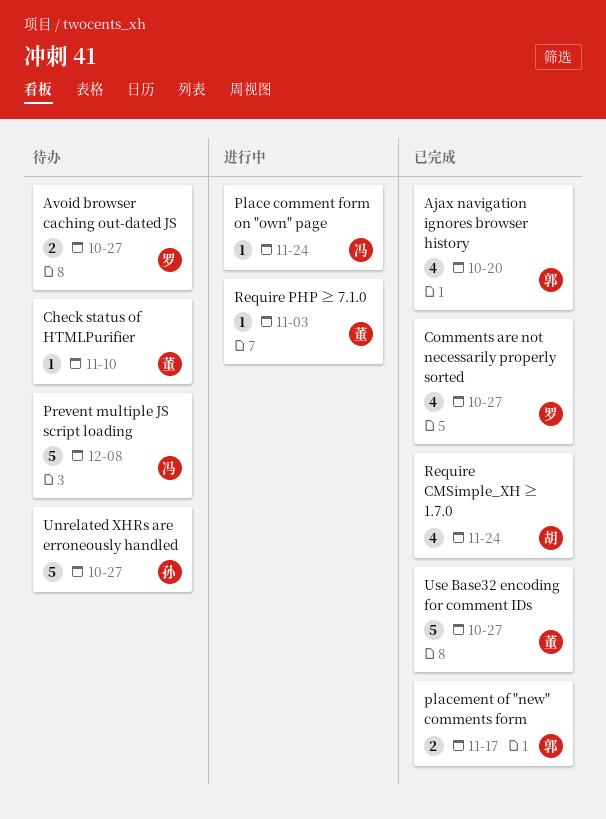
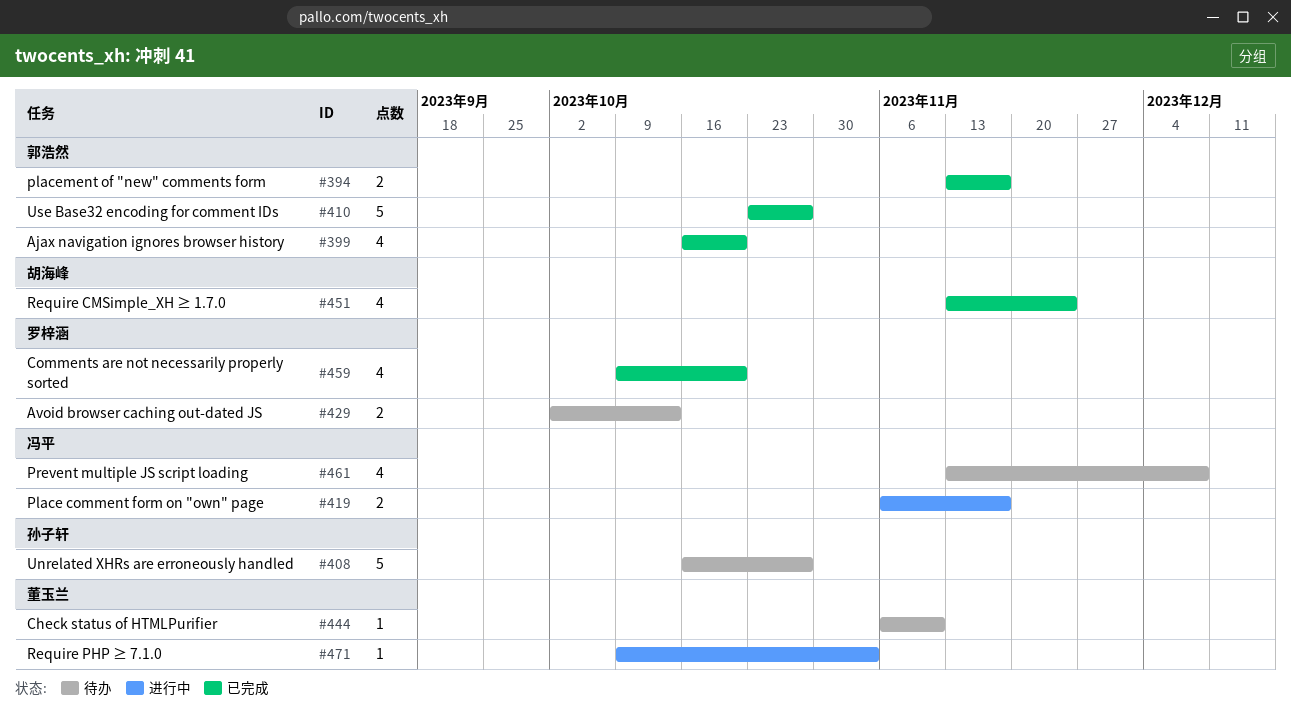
Avoid browser caching out-dated JS, due: Oct 27 -> Oct 13
Comments are not necessarily properly sorted, due: Oct 27 -> Oct 20
Place comment form on "own" page, estimate: 1 -> 2
Place comment form on "own" page, due: Nov 24 -> Nov 17
Prevent multiple JS script loading, estimate: 5 -> 4
Use Base32 encoding for comment IDs, owner: 董玉兰 -> 郭浩然

